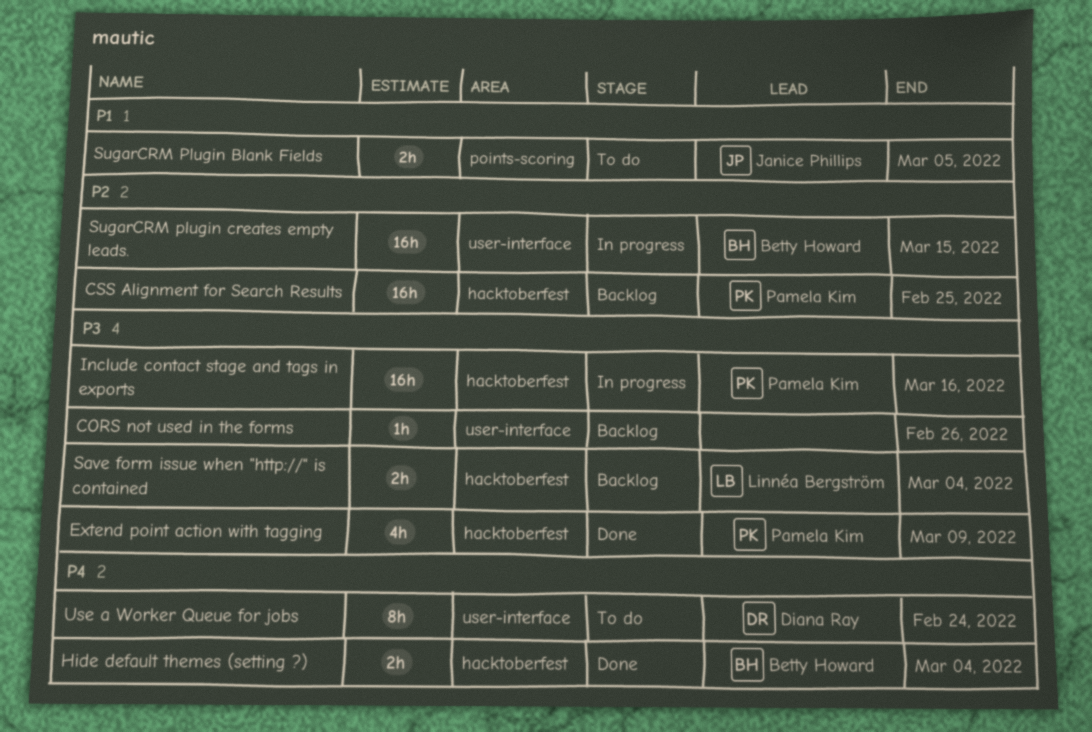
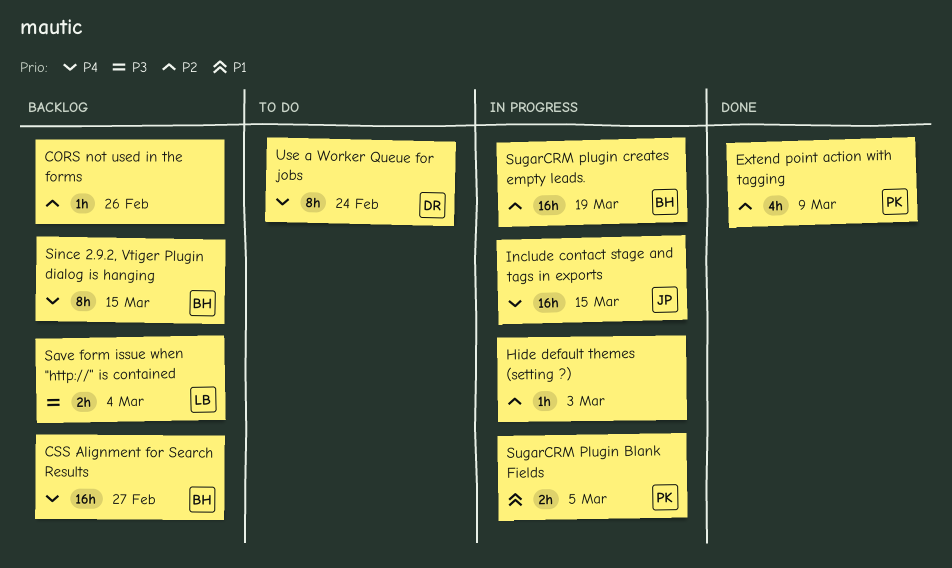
CORS not used in the forms, priority: P3 -> P2
CSS Alignment for Search Results, owner: Pamela Kim -> Betty Howard
CSS Alignment for Search Results, priority: P2 -> P4
CSS Alignment for Search Results, due: Feb 25 -> Feb 27
Extend point action with tagging, priority: P3 -> P2
Hide default themes (setting ?), status: Done -> In progress
Hide default themes (setting ?), owner: Betty Howard -> none
Hide default themes (setting ?), priority: P4 -> P2
Hide default themes (setting ?), estimate: 2h -> 1h
Hide default themes (setting ?), due: Mar 4 -> Mar 3
Include contact stage and tags in exports, owner: Pamela Kim -> Janice Phillips
Include contact stage and tags in exports, priority: P3 -> P4
Include contact stage and tags in exports, due: Mar 16 -> Mar 15
Since 2.9.2, Vtiger Plugin dialog is hanging: none -> present
SugarCRM Plugin Blank Fields, status: To do -> In progress
SugarCRM Plugin Blank Fields, owner: Janice Phillips -> Pamela Kim
SugarCRM plugin creates empty leads., due: Mar 15 -> Mar 19

